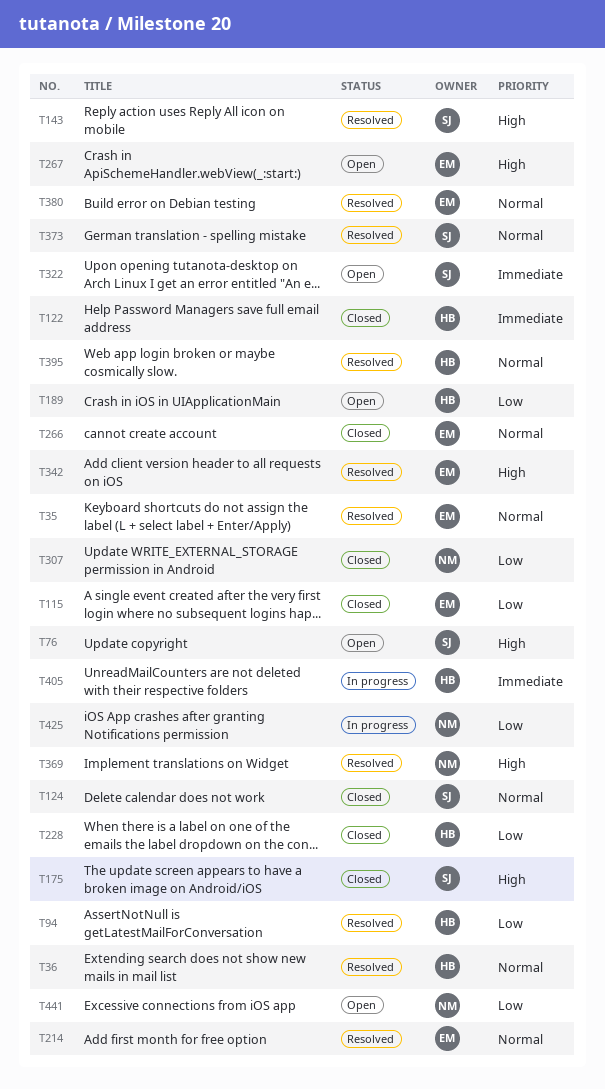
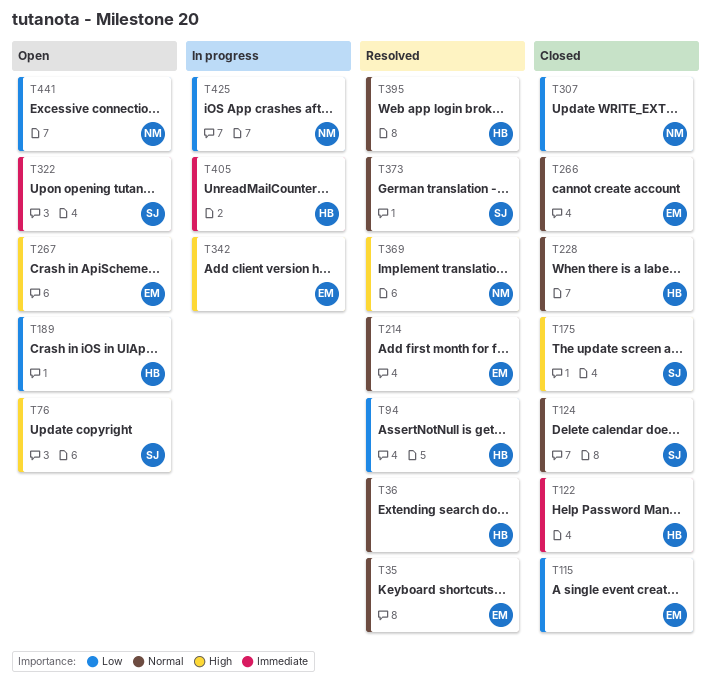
T143: present -> none
T228, priority: Low -> Normal
T342, status: Resolved -> In progress
T380: present -> none

